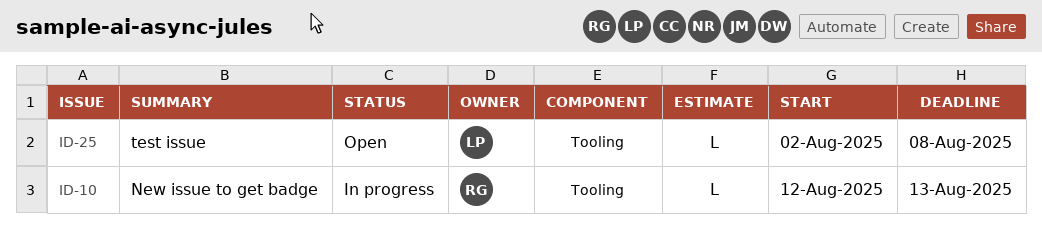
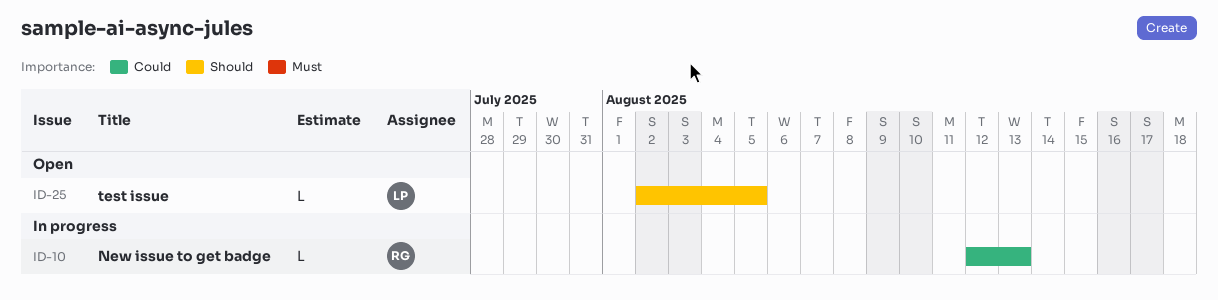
ID-25, due: Aug 8 -> Aug 5

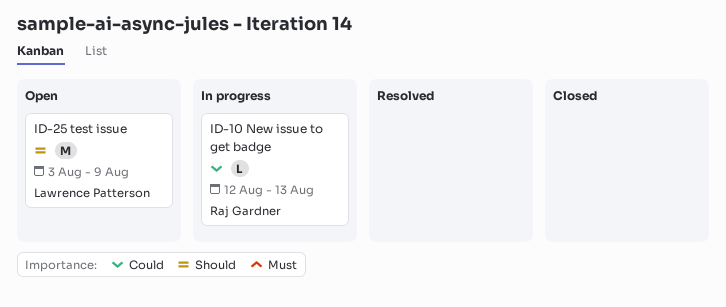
ID-25, estimate: L -> M
ID-25, start: Aug 2 -> Aug 3
ID-25, due: Aug 5 -> Aug 9

